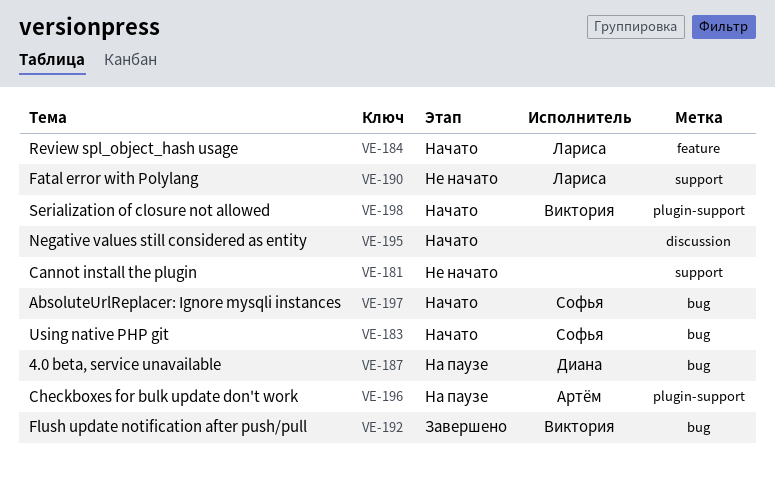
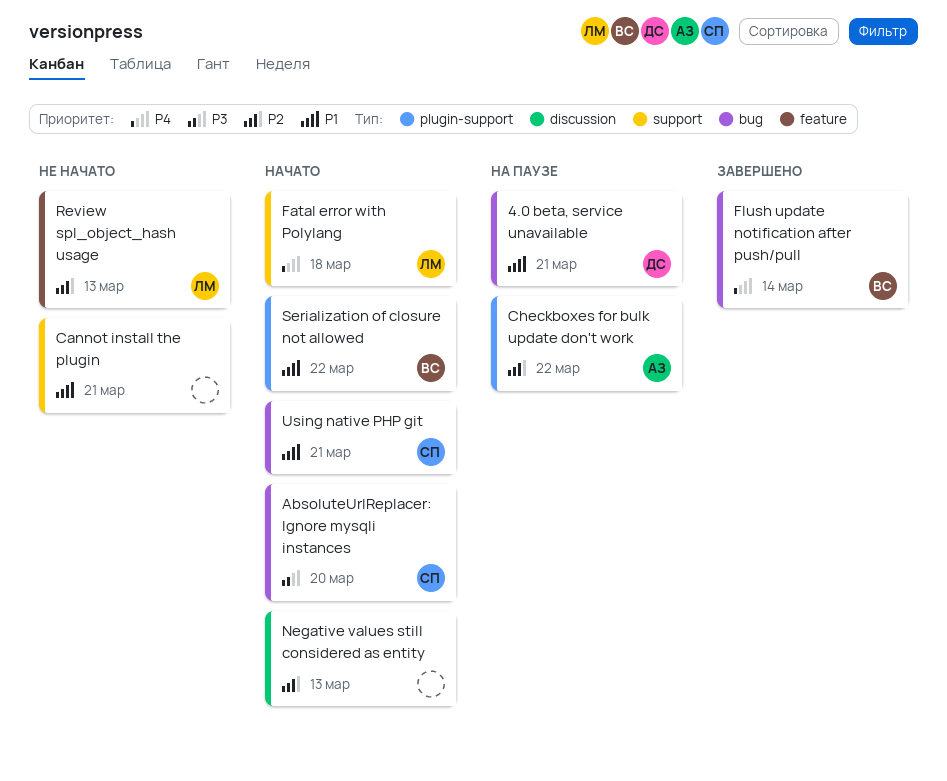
Fatal error with Polylang, status: Не начато -> Начато
Review spl_object_hash usage, status: Начато -> Не начато

